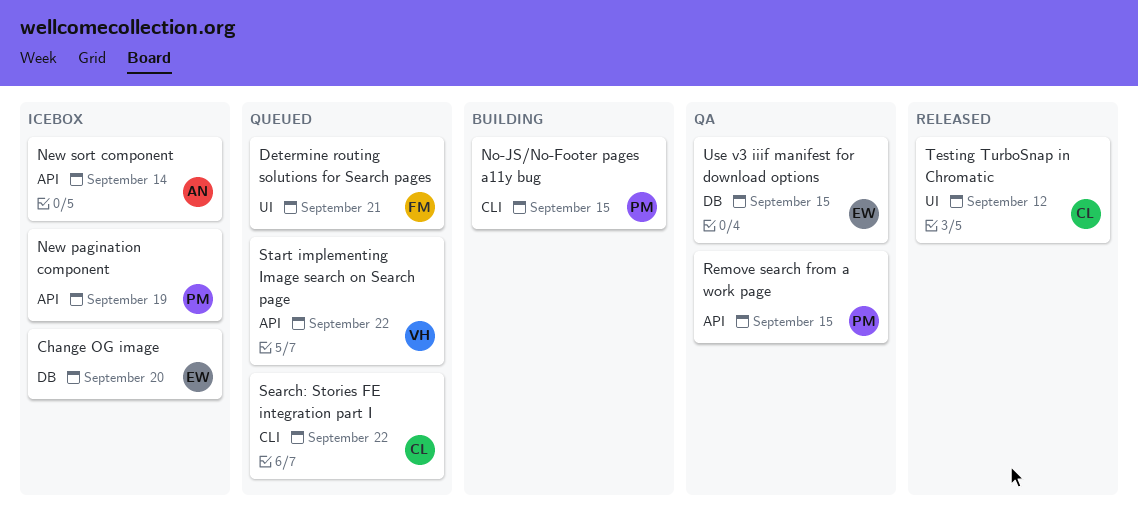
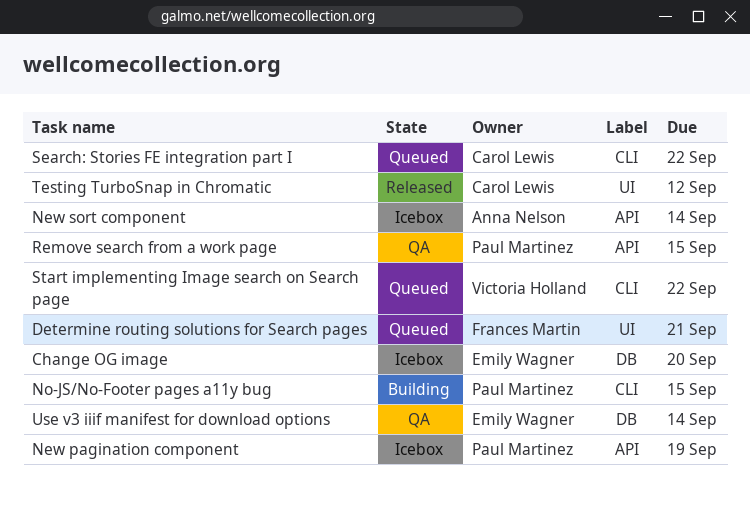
Start implementing Image search on Search page, label: API -> CLI
Use v3 iiif manifest for download options, due: Sep 15 -> Sep 14

